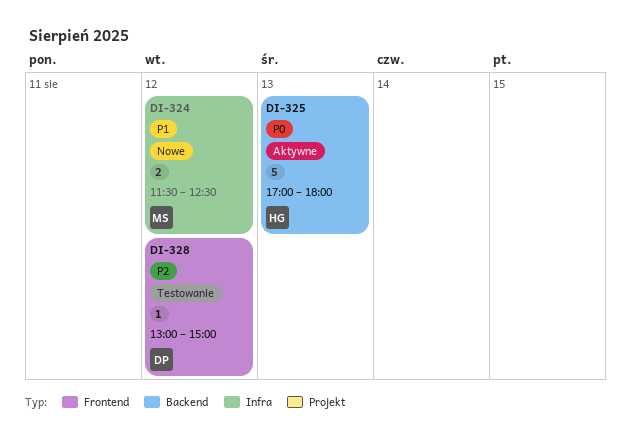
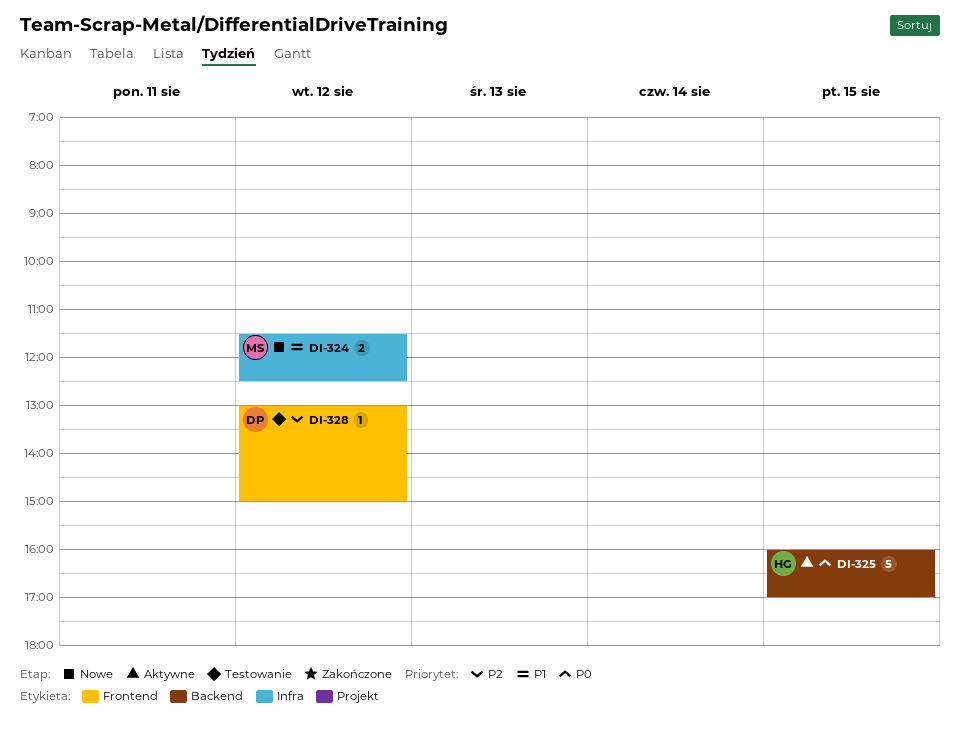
DI-325, day: Aug 13 -> Aug 15
DI-325, begins: 17:00 -> 16:00
DI-325, ends: 18:00 -> 17:00

